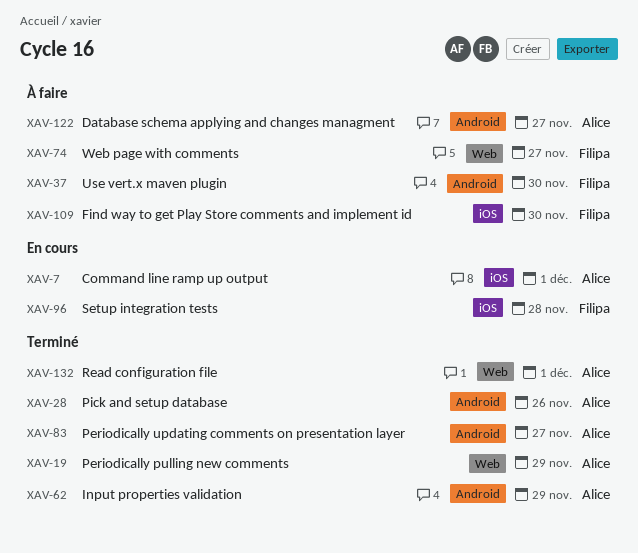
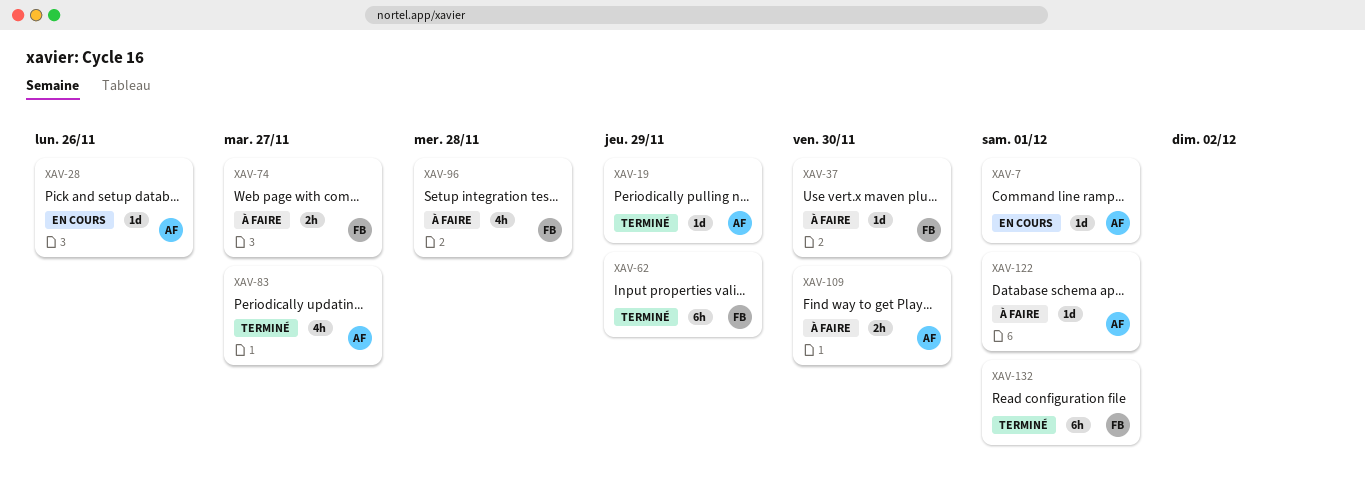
XAV-28, status: Terminé -> En cours
XAV-62, owner: Alice -> Filipa
XAV-96, status: En cours -> À faire
XAV-109, owner: Filipa -> Alice
XAV-122, due: Nov 27 -> Dec 1
XAV-132, owner: Alice -> Filipa

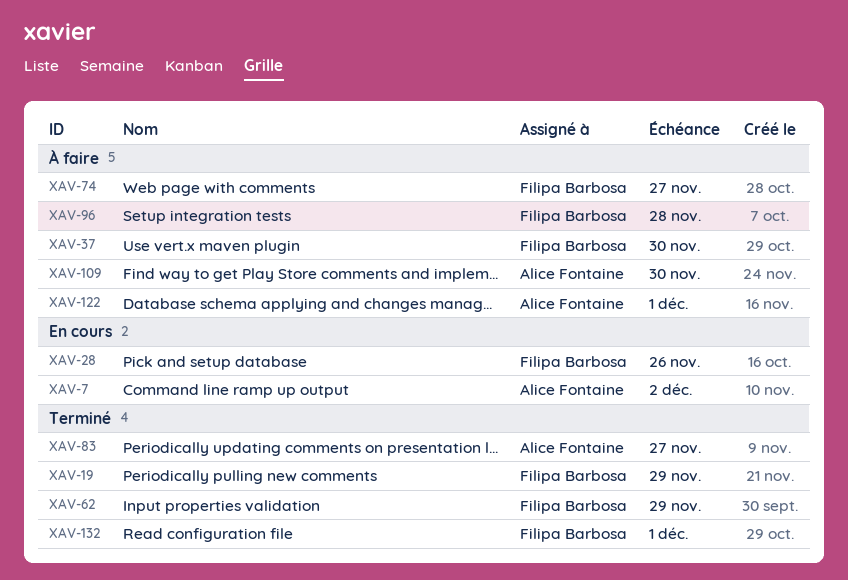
XAV-7, due: Dec 1 -> Dec 2
XAV-19, owner: Alice Fontaine -> Filipa Barbosa
XAV-28, owner: Alice Fontaine -> Filipa Barbosa

